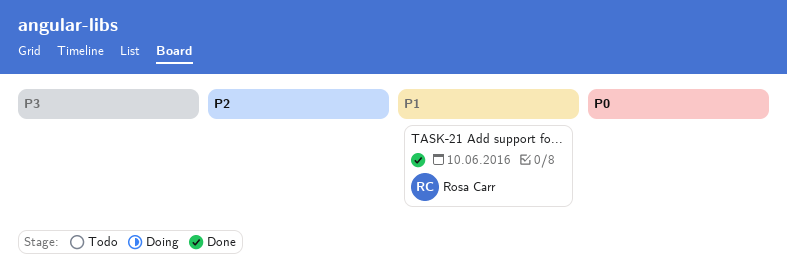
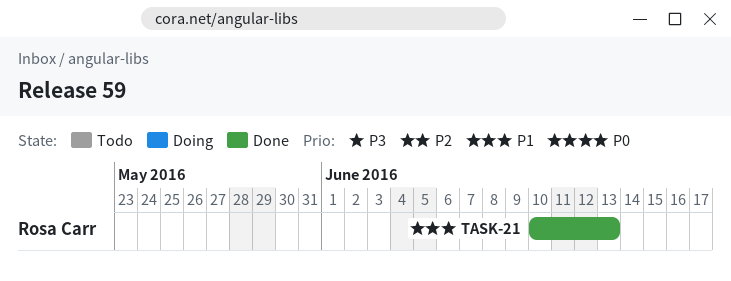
TASK-21, due: Jun 10 -> Jun 13

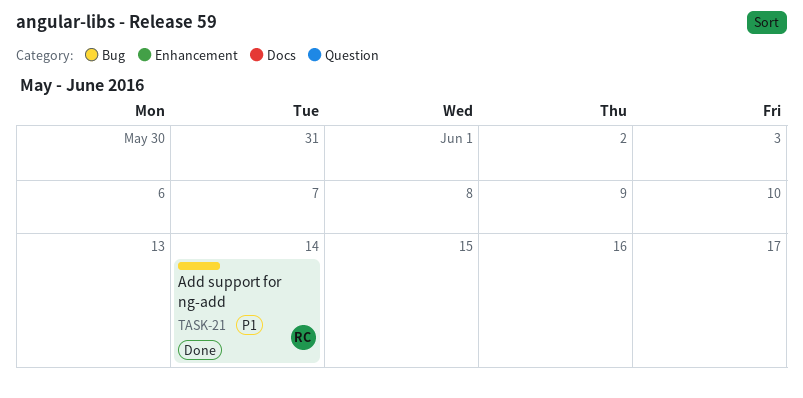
TASK-21, due: Jun 13 -> Jun 14

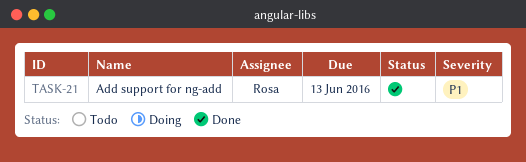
TASK-21, due: Jun 14 -> Jun 13

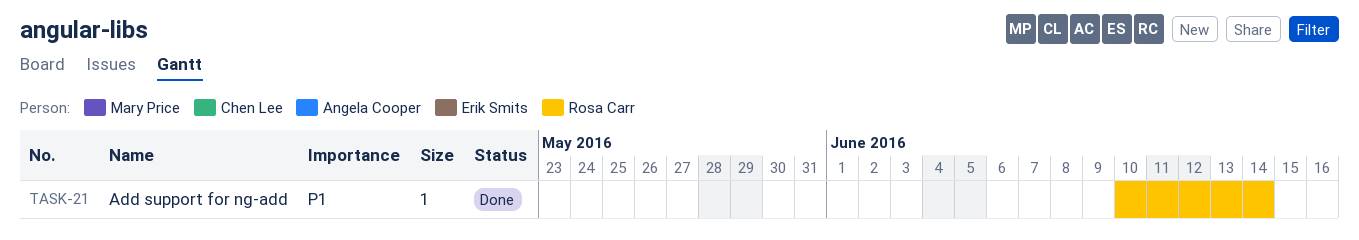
TASK-21, due: Jun 13 -> Jun 14

